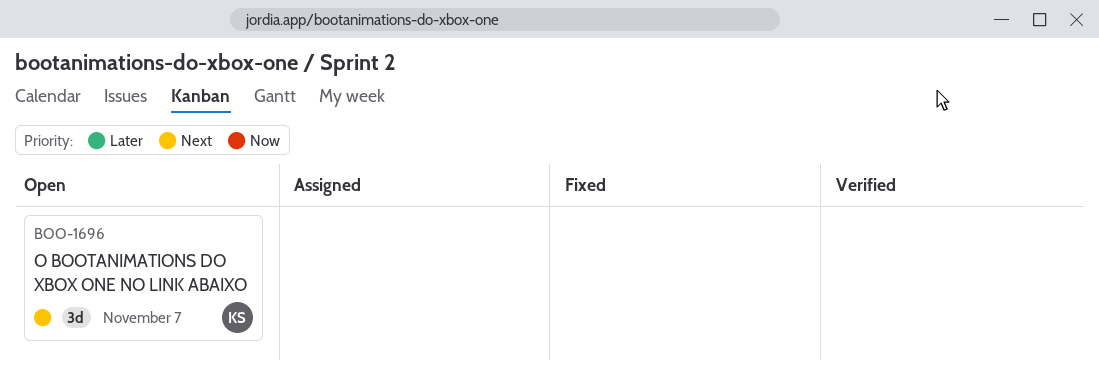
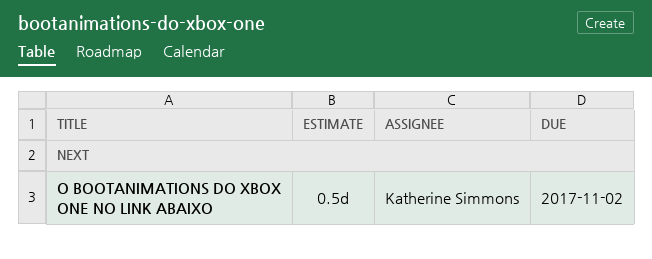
O BOOTANIMATIONS DO XBOX ONE NO LINK ABAIXO, estimate: 3d -> 0.5d
O BOOTANIMATIONS DO XBOX ONE NO LINK ABAIXO, due: Nov 7 -> Nov 2

